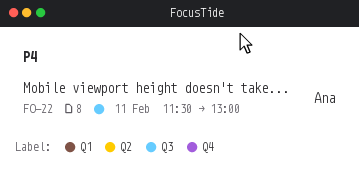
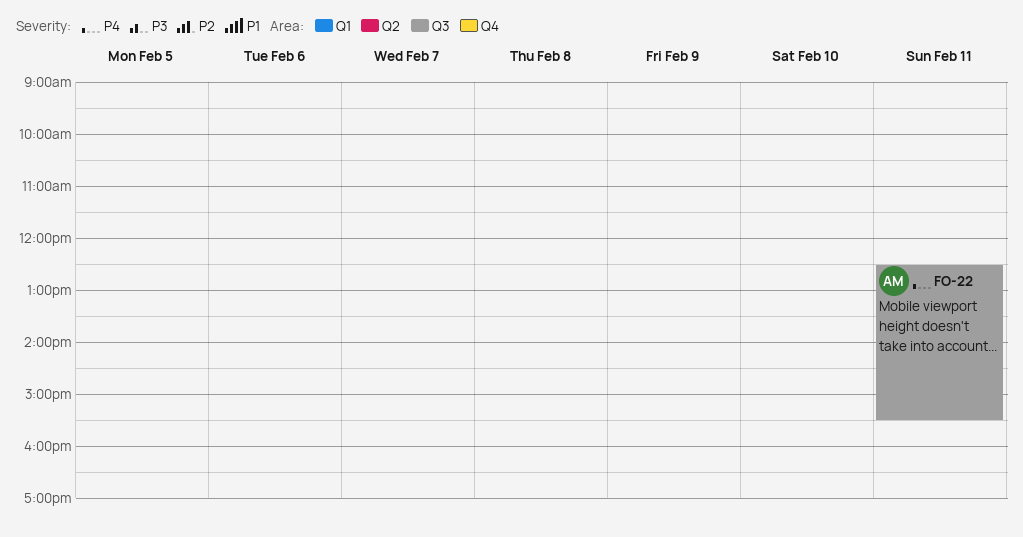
FO-22, begins: 11:30 -> 12:30
FO-22, ends: 13:00 -> 15:30

